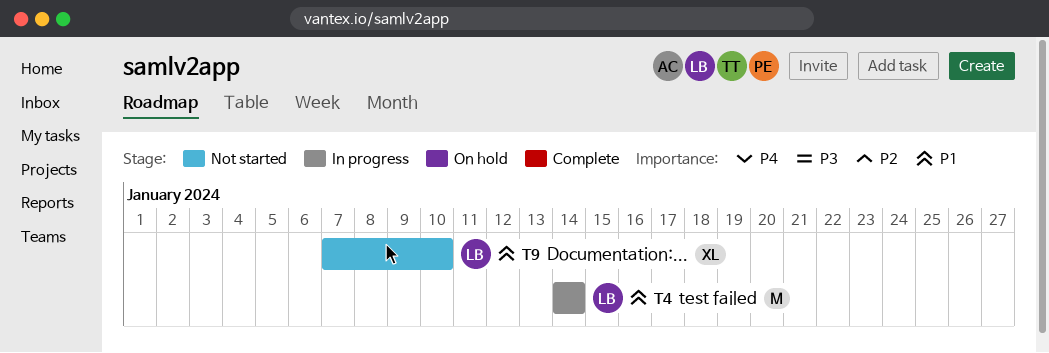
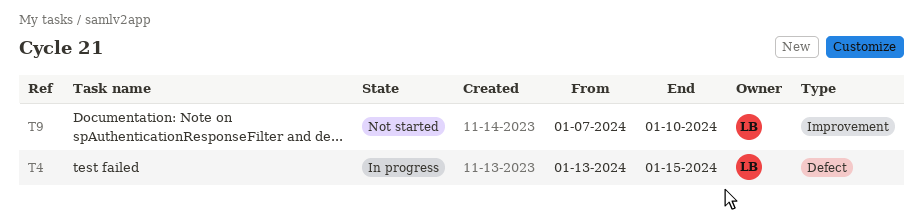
T4, start: Jan 14 -> Jan 13
T4, due: Jan 14 -> Jan 15

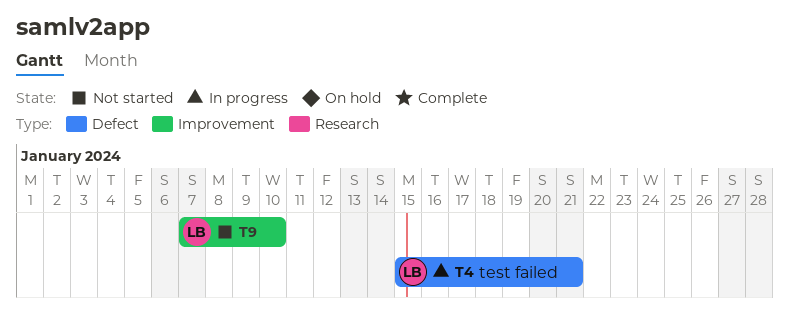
T4, start: Jan 13 -> Jan 15
T4, due: Jan 15 -> Jan 21

